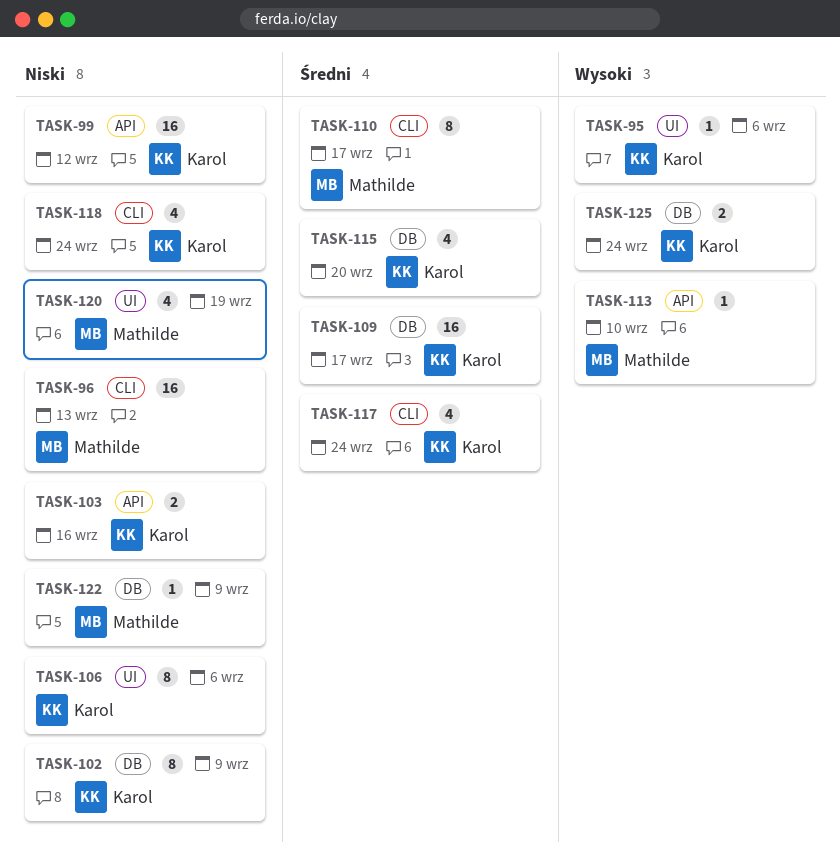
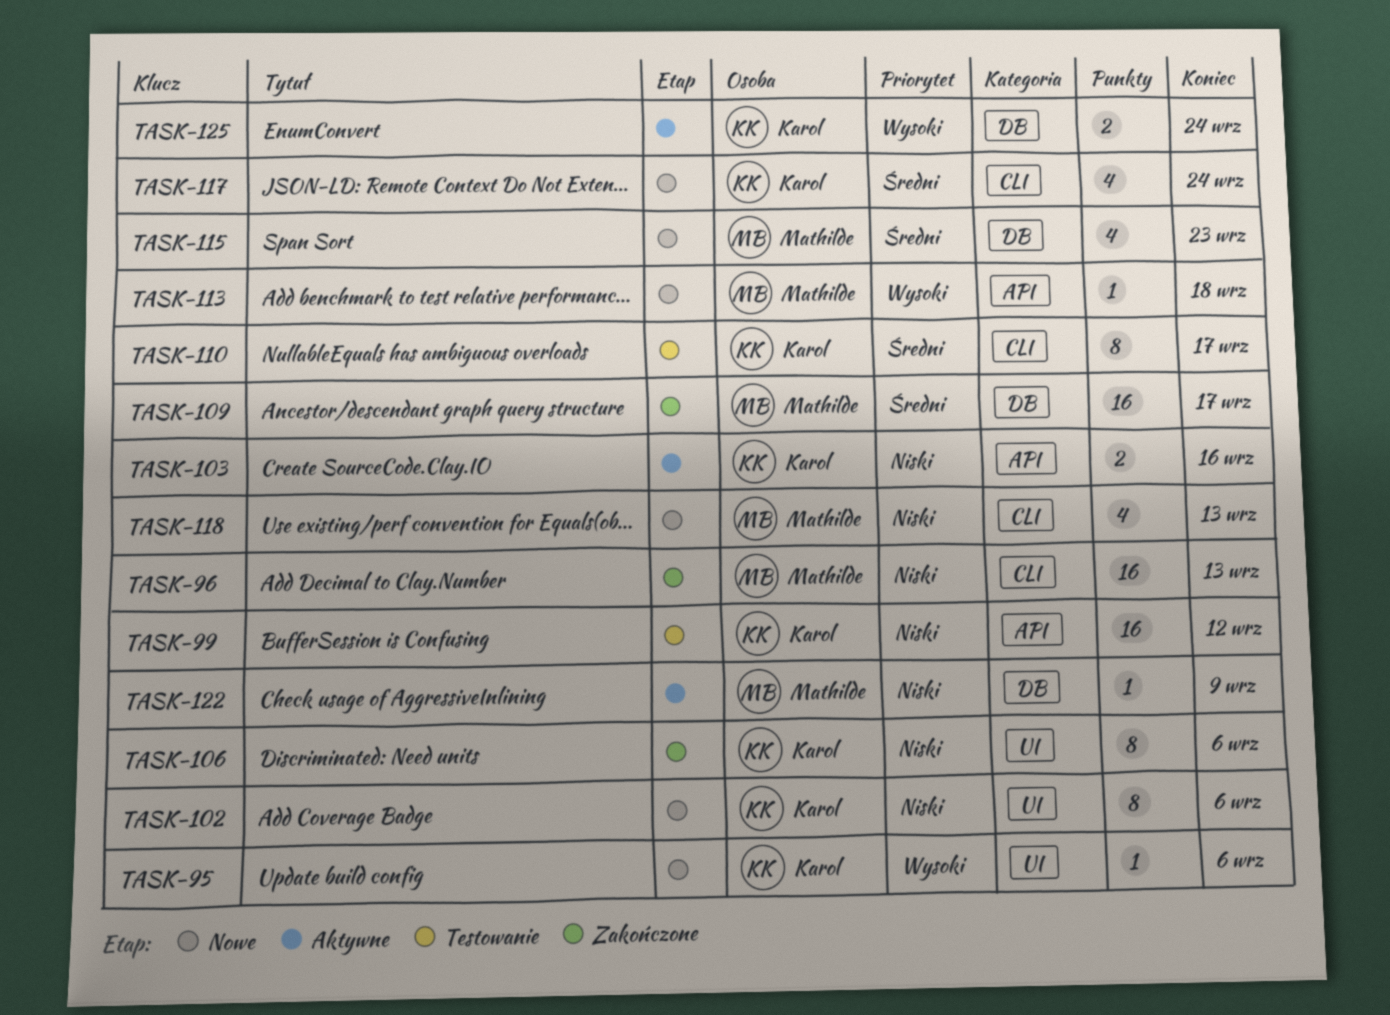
TASK-102, label: DB -> UI
TASK-102, due: Sep 9 -> Sep 6
TASK-109, owner: Karol -> Mathilde
TASK-110, owner: Mathilde -> Karol
TASK-113, due: Sep 10 -> Sep 18
TASK-115, owner: Karol -> Mathilde
TASK-115, due: Sep 20 -> Sep 23
TASK-118, owner: Karol -> Mathilde
TASK-118, due: Sep 24 -> Sep 13
TASK-120: present -> none

